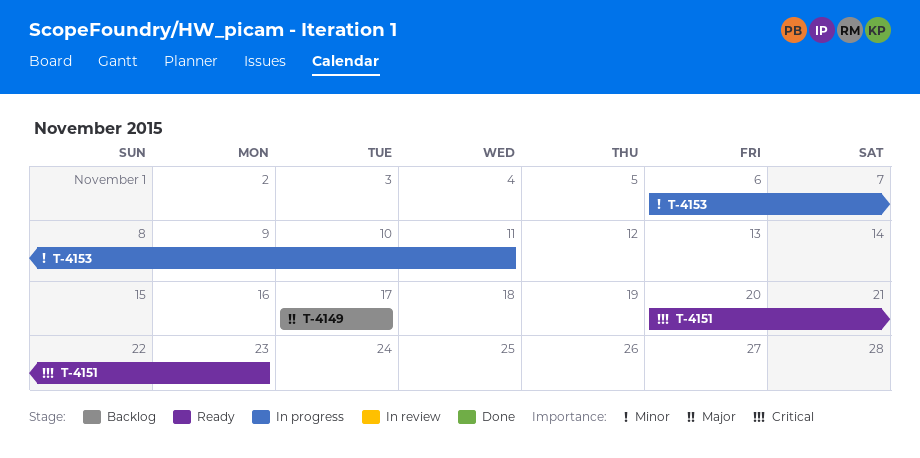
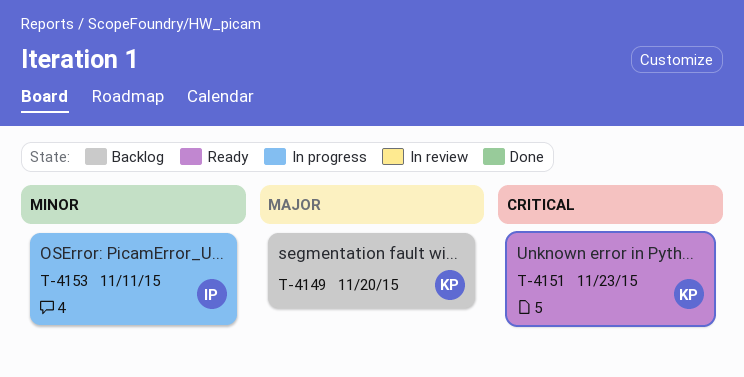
T-4149, due: Nov 17 -> Nov 20

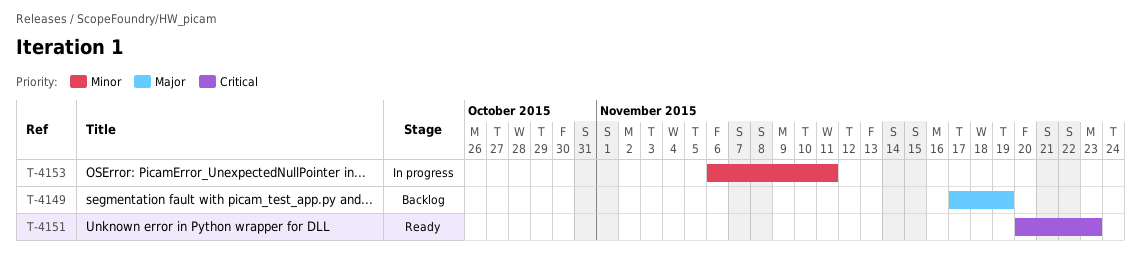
T-4149, due: Nov 20 -> Nov 19

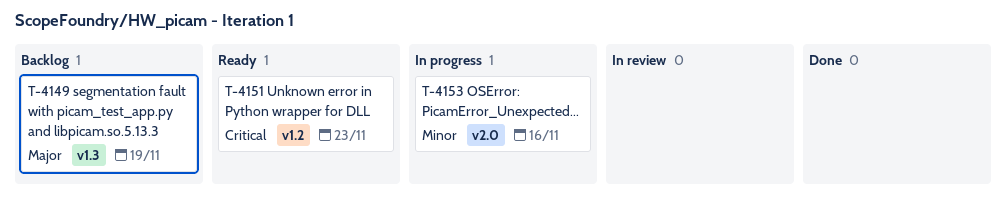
T-4153, due: Nov 11 -> Nov 16

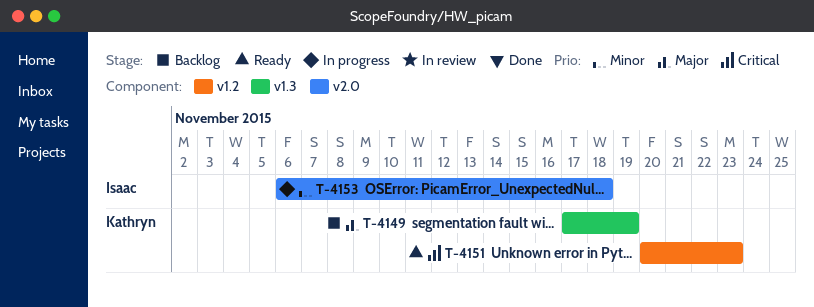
T-4153, due: Nov 16 -> Nov 18

